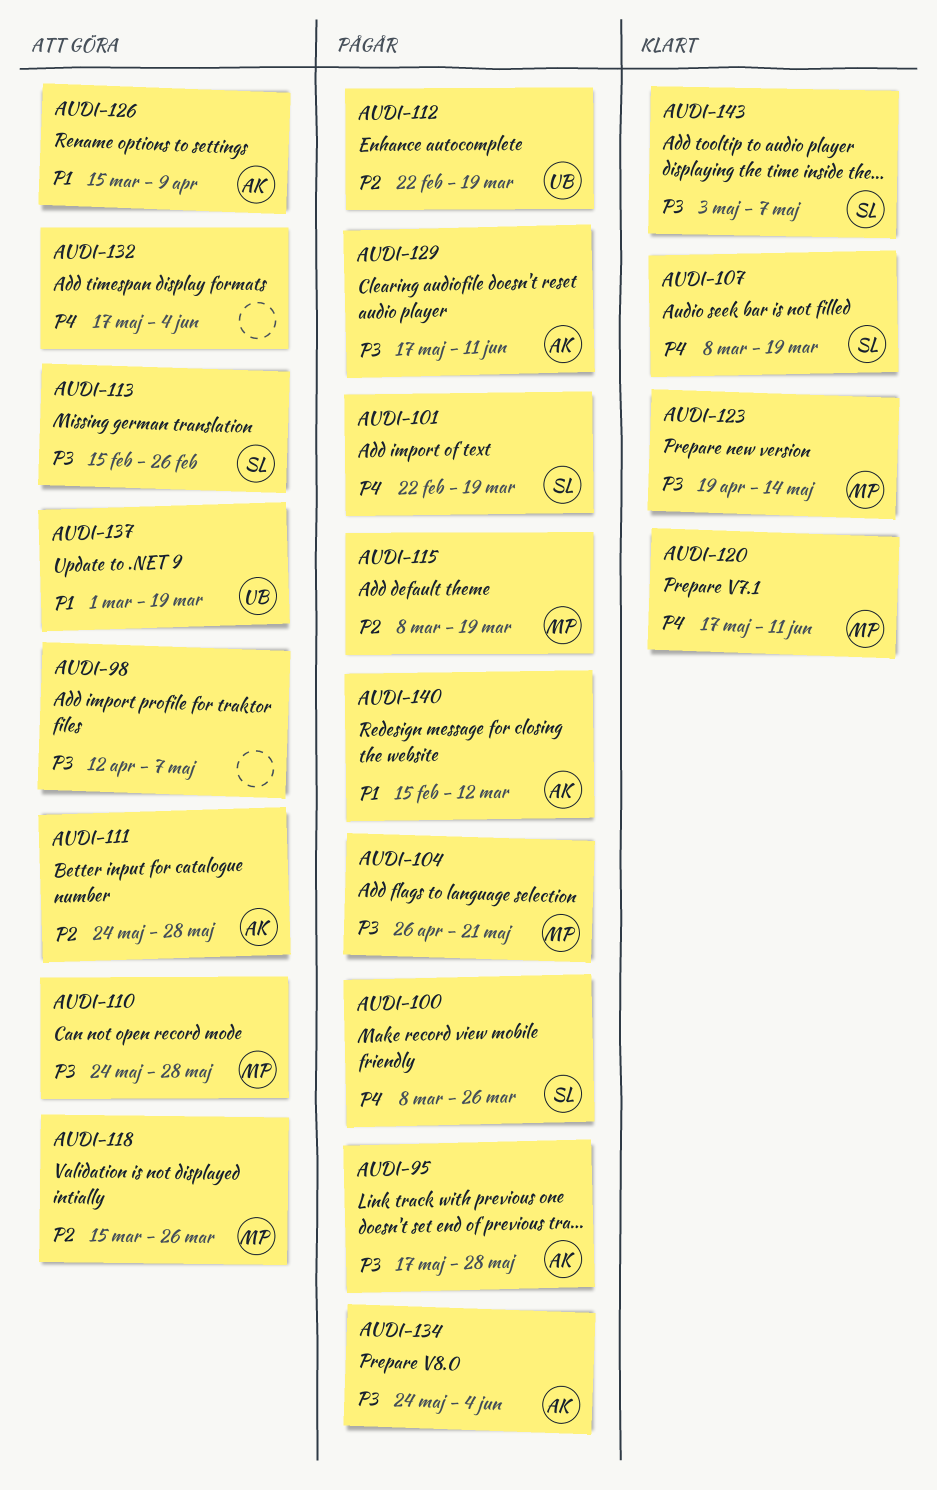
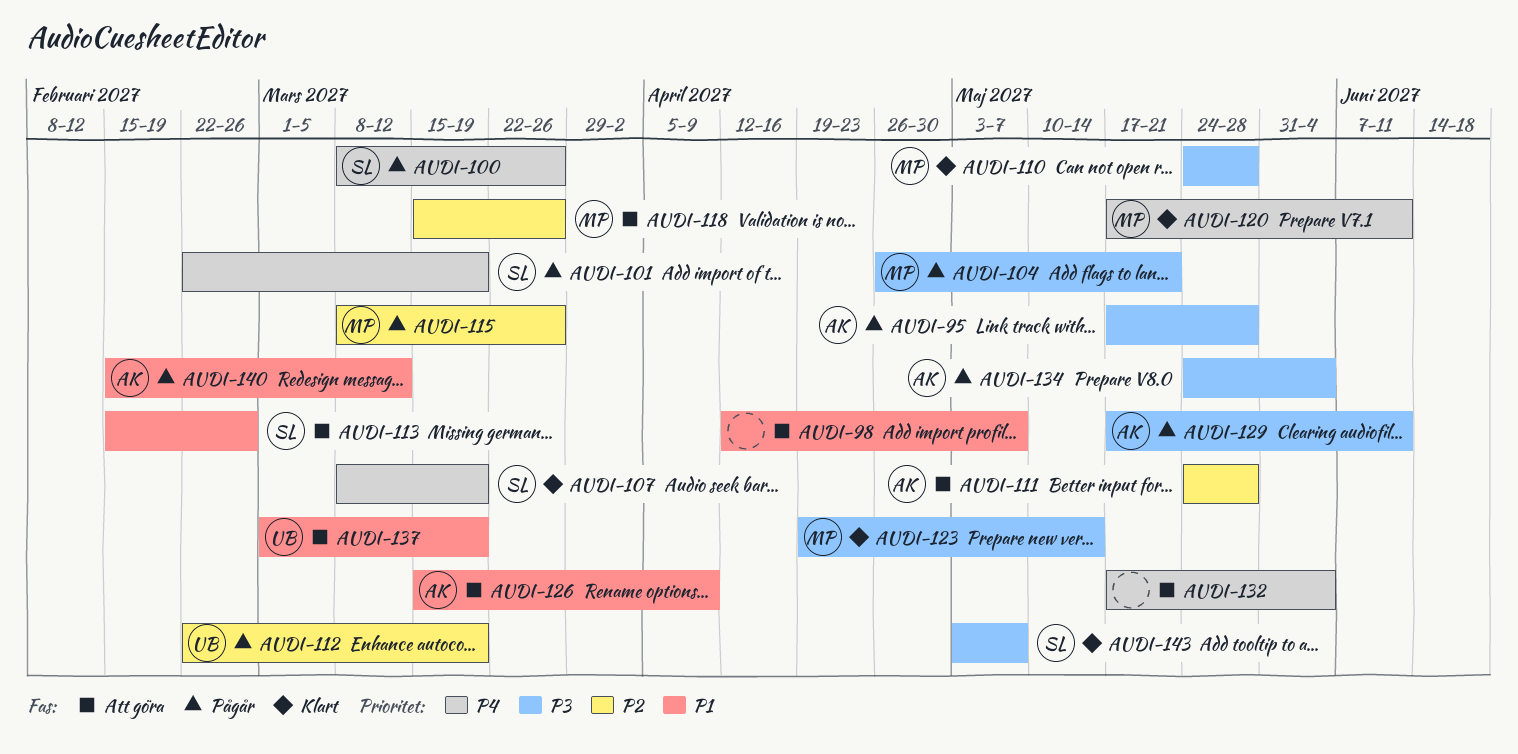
AUDI-98, priority: P3 -> P1
AUDI-110, status: Att göra -> Klart
AUDI-113, priority: P3 -> P1
AUDI-115, due: Mar 19 -> Mar 26

